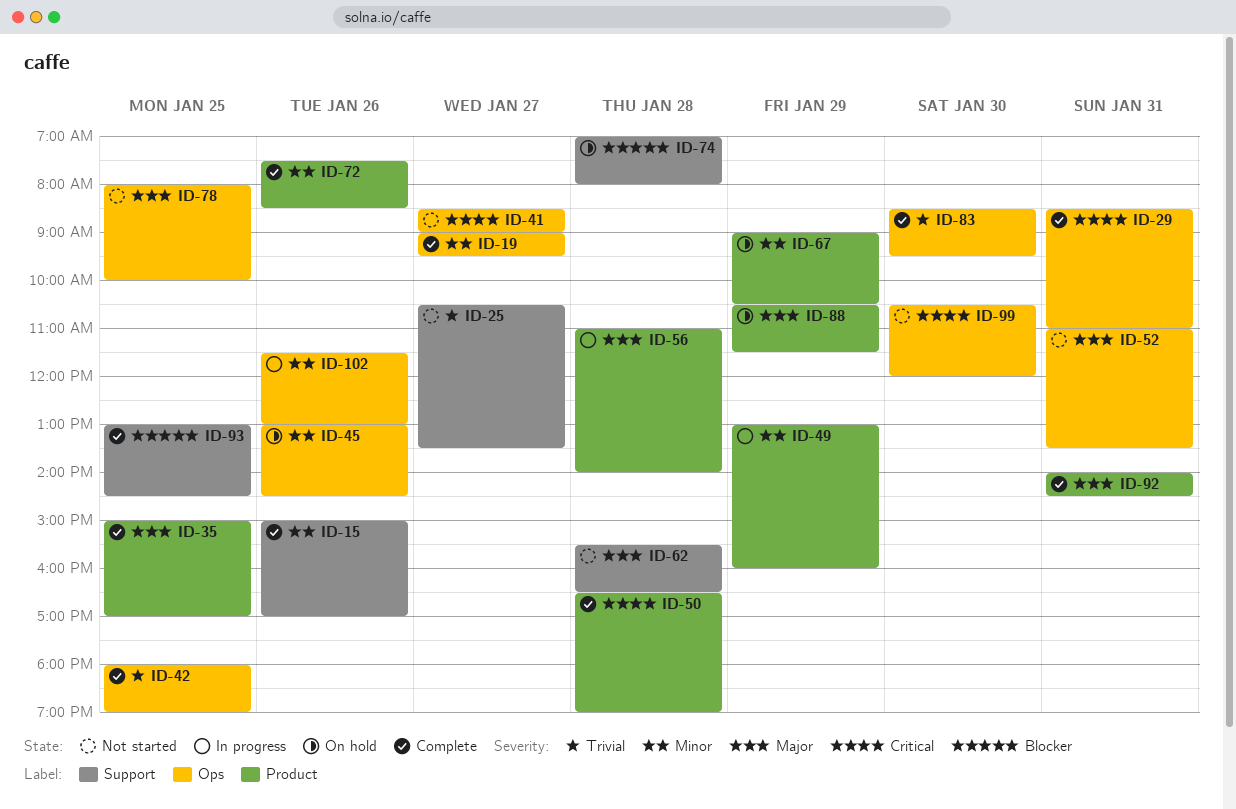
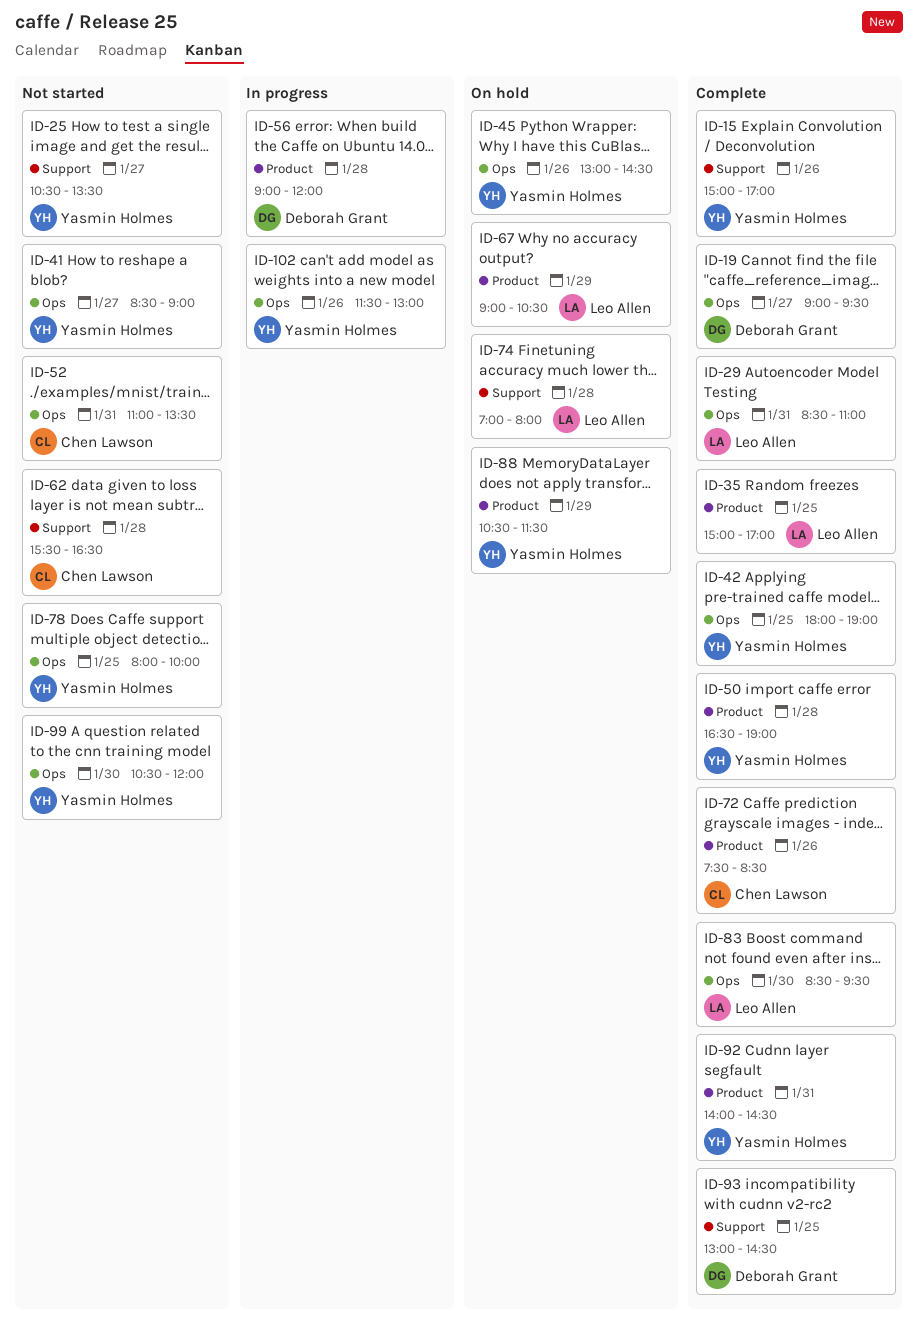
ID-49: present -> none
ID-56, begins: 11:00 -> 09:00
ID-56, ends: 14:00 -> 12:00

